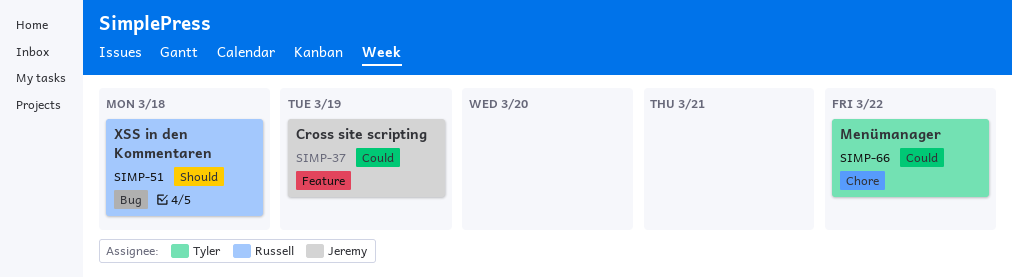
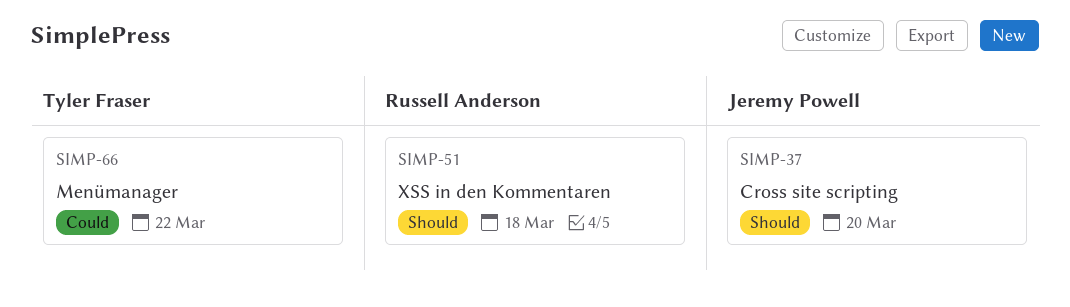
SIMP-37, priority: Could -> Should
SIMP-37, due: Mar 19 -> Mar 20

